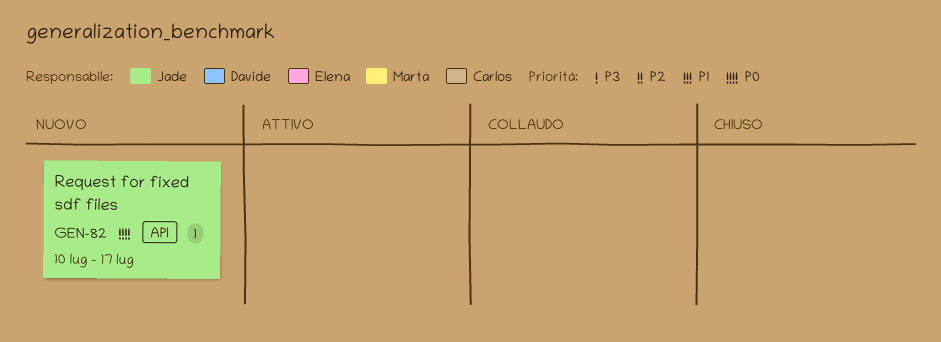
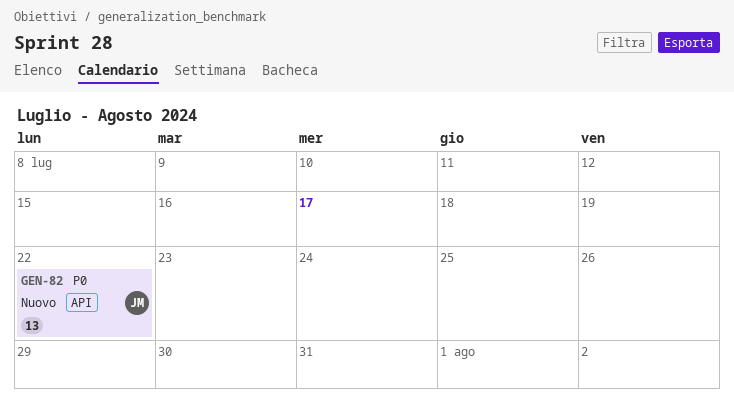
GEN-82, estimate: 1 -> 13
GEN-82, due: Jul 17 -> Jul 22

